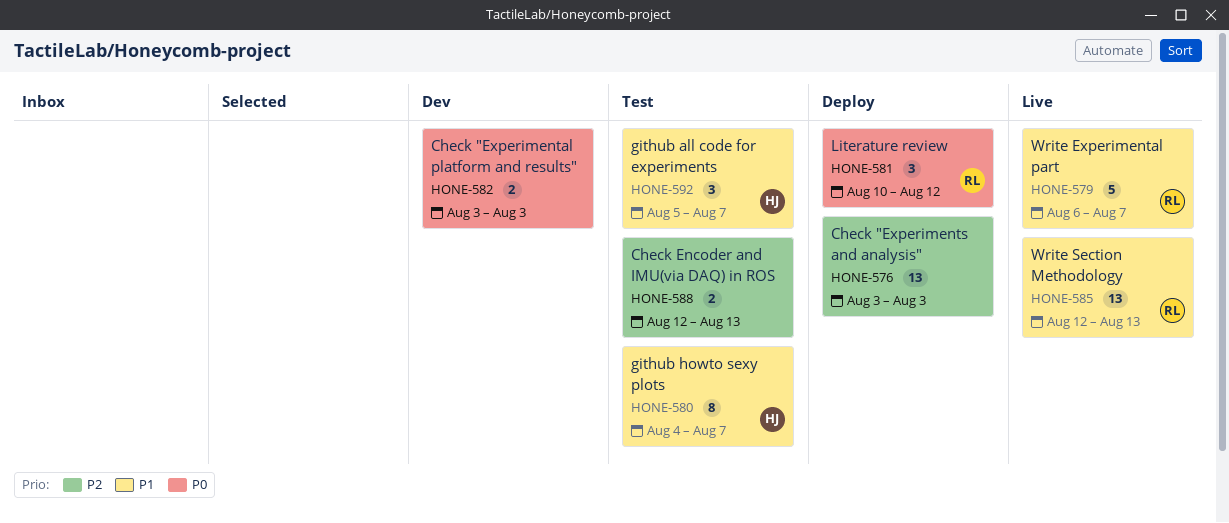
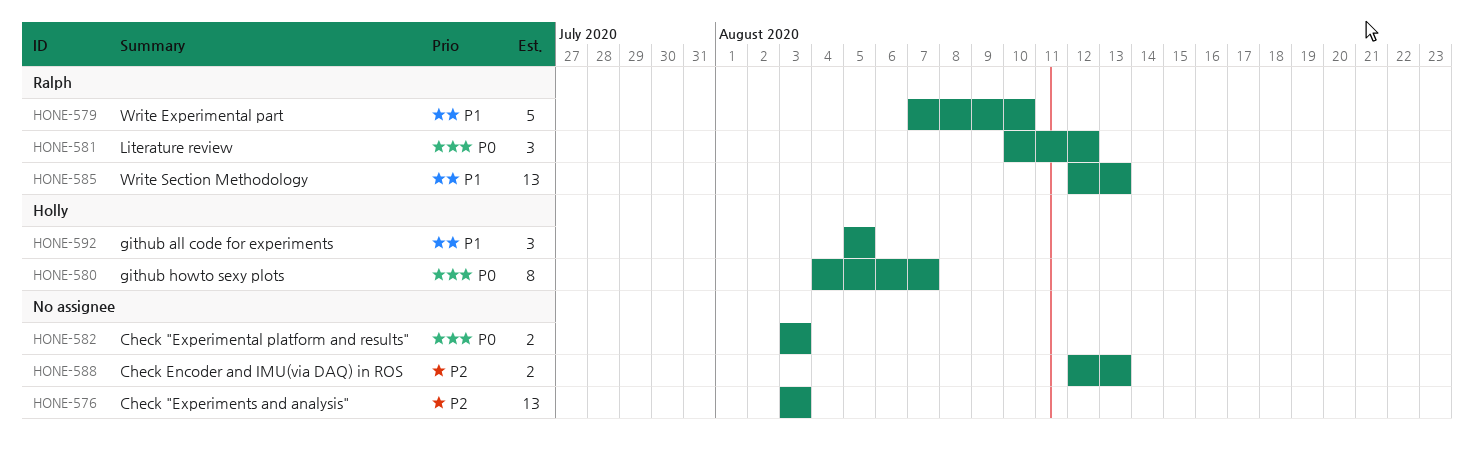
HONE-579, start: Aug 6 -> Aug 7
HONE-579, due: Aug 7 -> Aug 10
HONE-580, priority: P1 -> P0
HONE-592, due: Aug 7 -> Aug 5

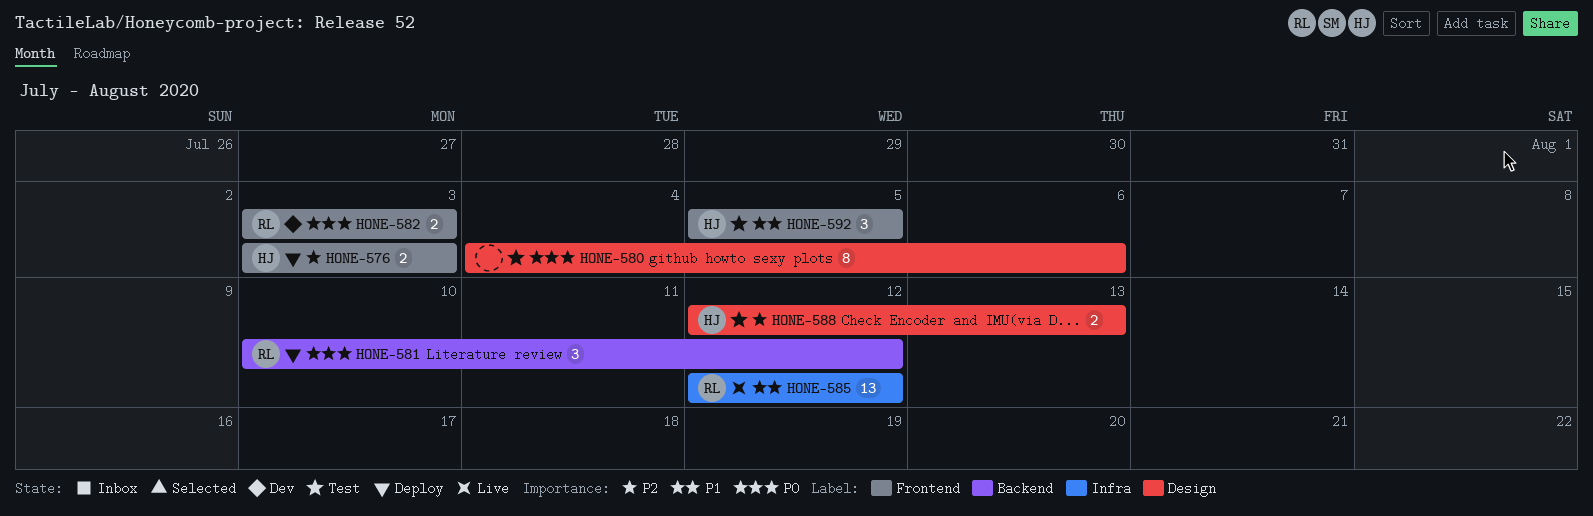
HONE-576, owner: none -> Holly
HONE-576, estimate: 13 -> 2
HONE-579: present -> none
HONE-580, owner: Holly -> none
HONE-580, due: Aug 7 -> Aug 6
HONE-582, owner: none -> Ralph
HONE-585, due: Aug 13 -> Aug 12
HONE-588, owner: none -> Holly

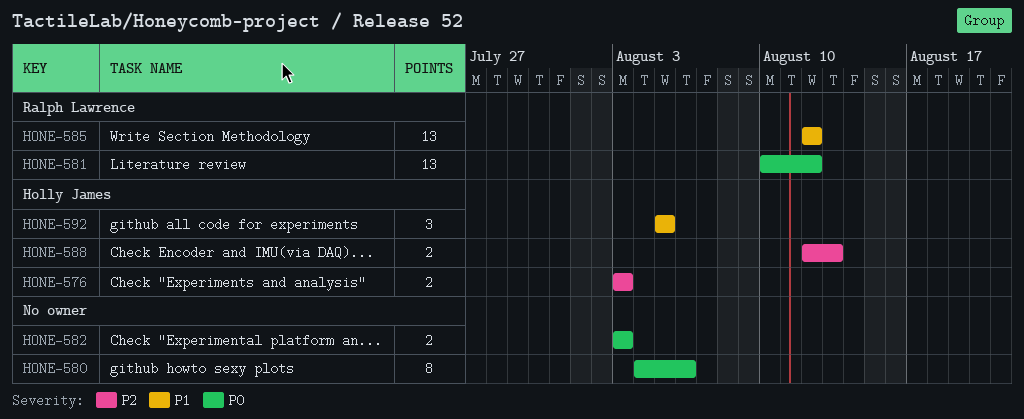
HONE-581, estimate: 3 -> 13
HONE-582, owner: Ralph Lawrence -> none

